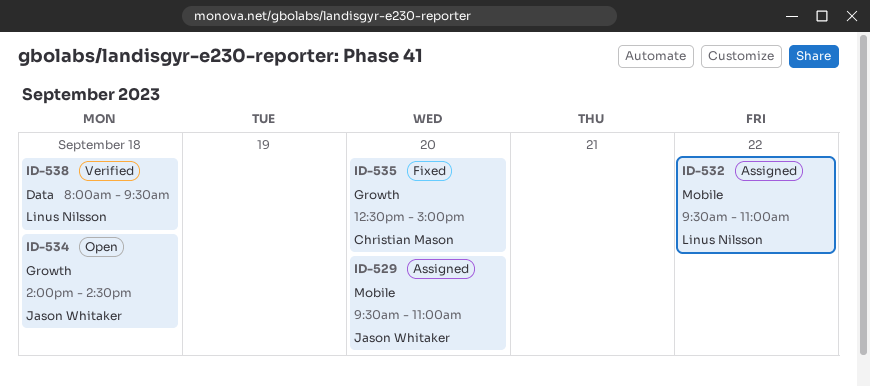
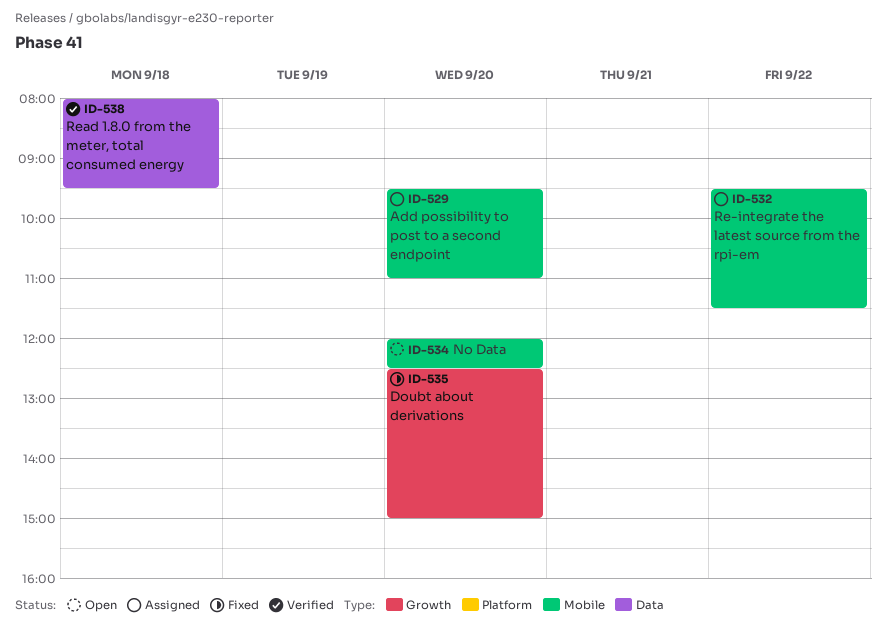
ID-532, ends: 11:00 -> 11:30
ID-534, label: Growth -> Mobile
ID-534, day: Sep 18 -> Sep 20
ID-534, begins: 14:00 -> 12:00
ID-534, ends: 14:30 -> 12:30

